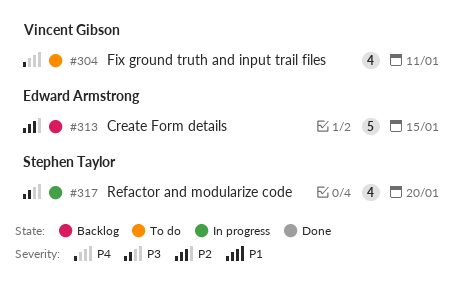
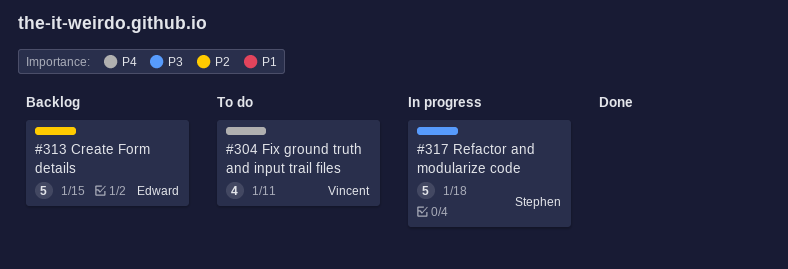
#317, estimate: 4 -> 5
#317, due: Jan 20 -> Jan 18

